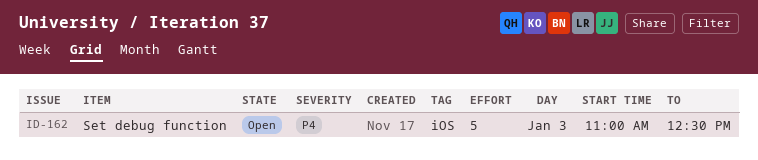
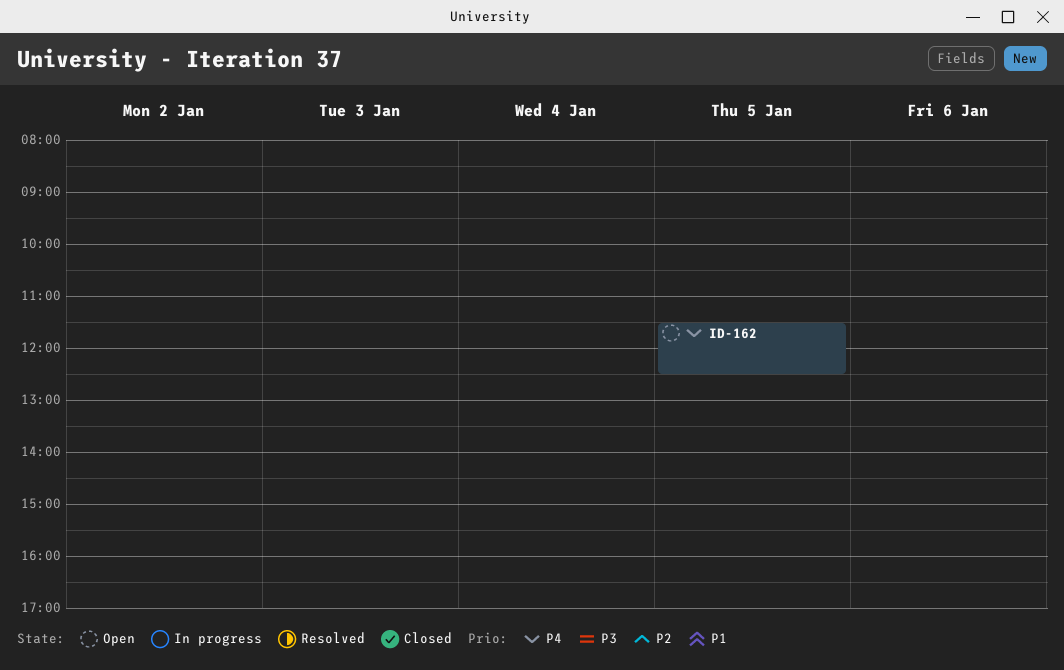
ID-162, day: Jan 3 -> Jan 5
ID-162, begins: 11:00 -> 11:30

